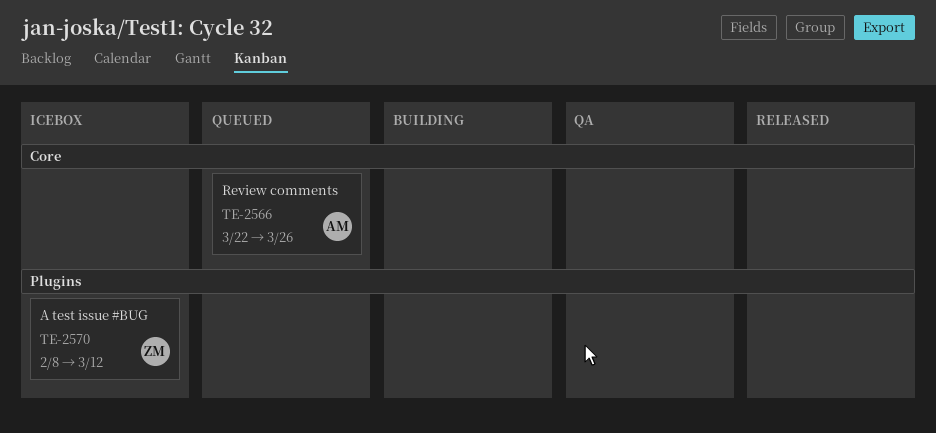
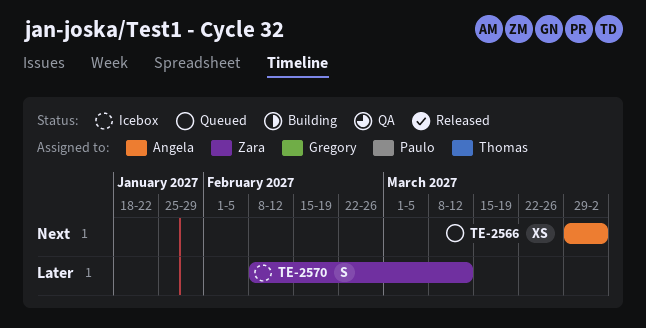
TE-2566, start: Mar 22 -> Mar 29
TE-2566, due: Mar 26 -> Apr 2

